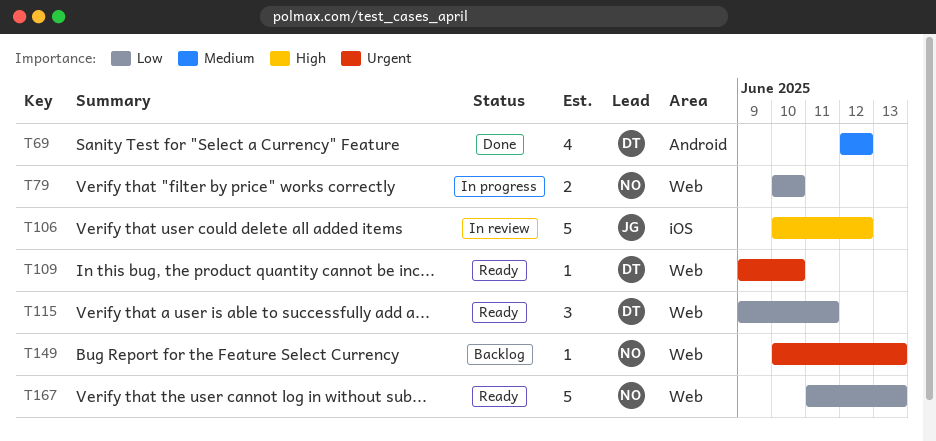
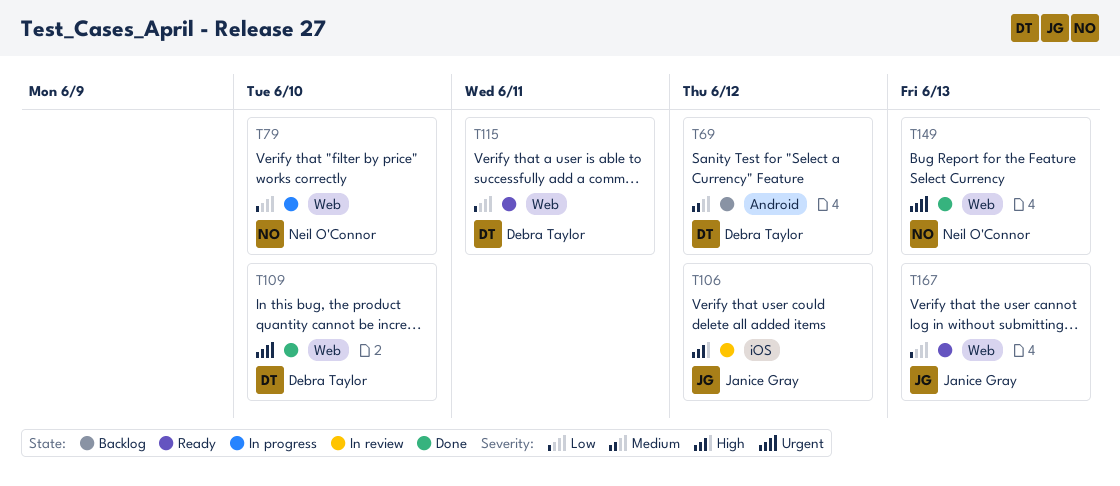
T69, status: Done -> Backlog
T109, status: Ready -> Done
T149, status: Backlog -> Done
T167, owner: Neil O'Connor -> Janice Gray

